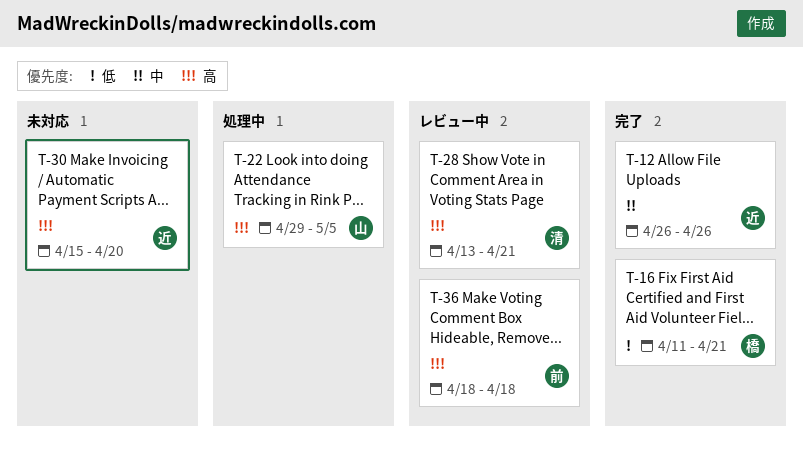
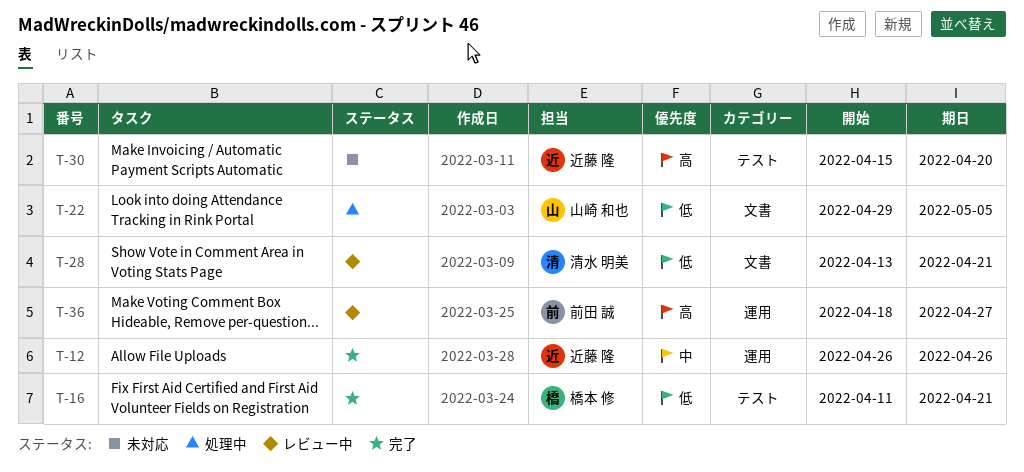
T-22, priority: 高 -> 低
T-28, priority: 高 -> 低
T-36, due: Apr 18 -> Apr 27

